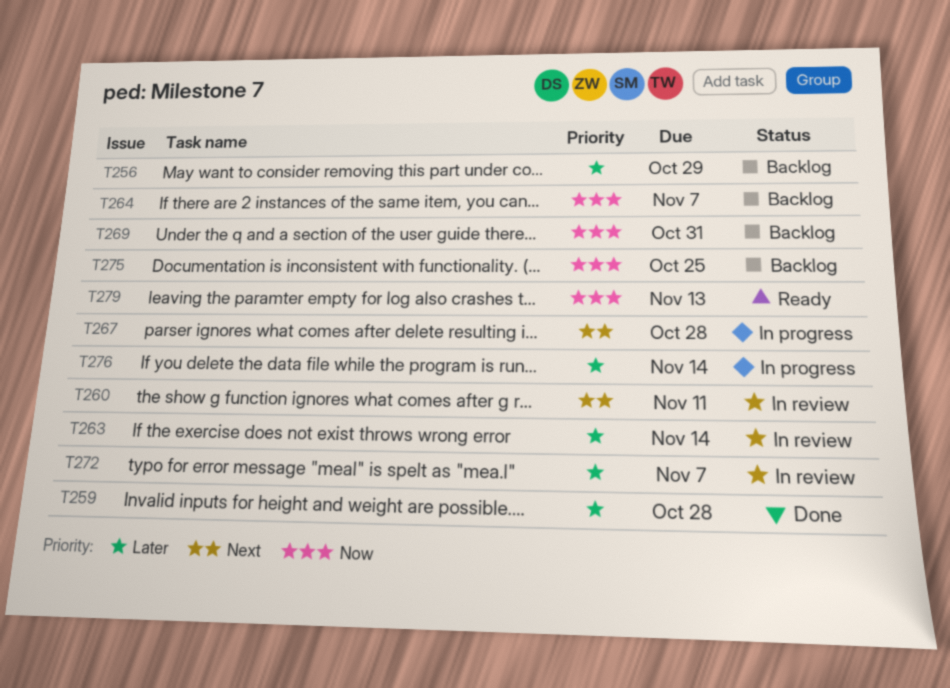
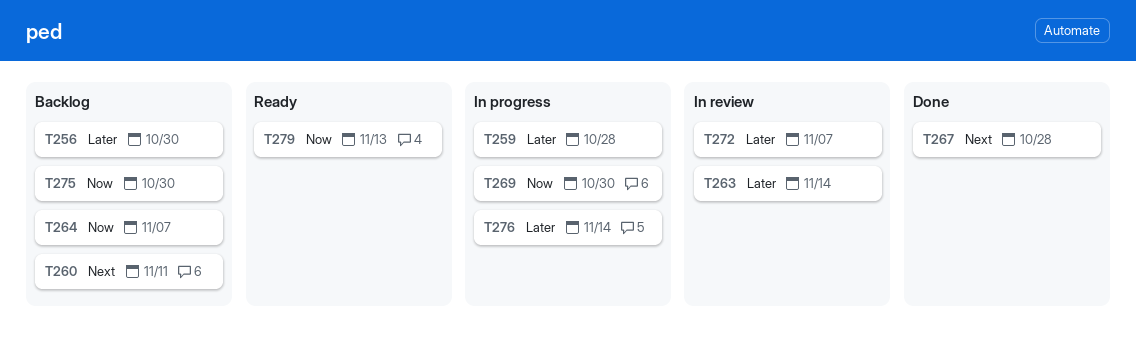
T256, due: Oct 29 -> Oct 30
T259, status: Done -> In progress
T260, status: In review -> Backlog
T267, status: In progress -> Done
T269, status: Backlog -> In progress
T269, due: Oct 31 -> Oct 30
T275, due: Oct 25 -> Oct 30

